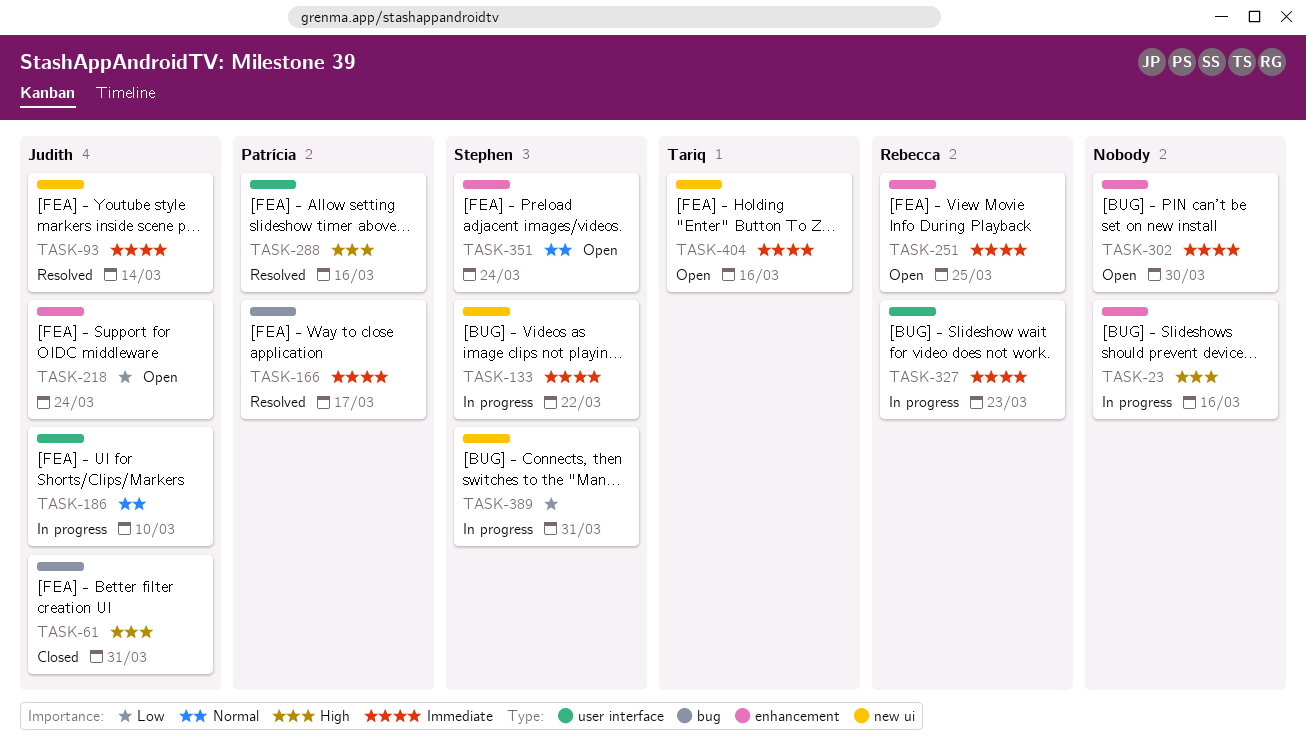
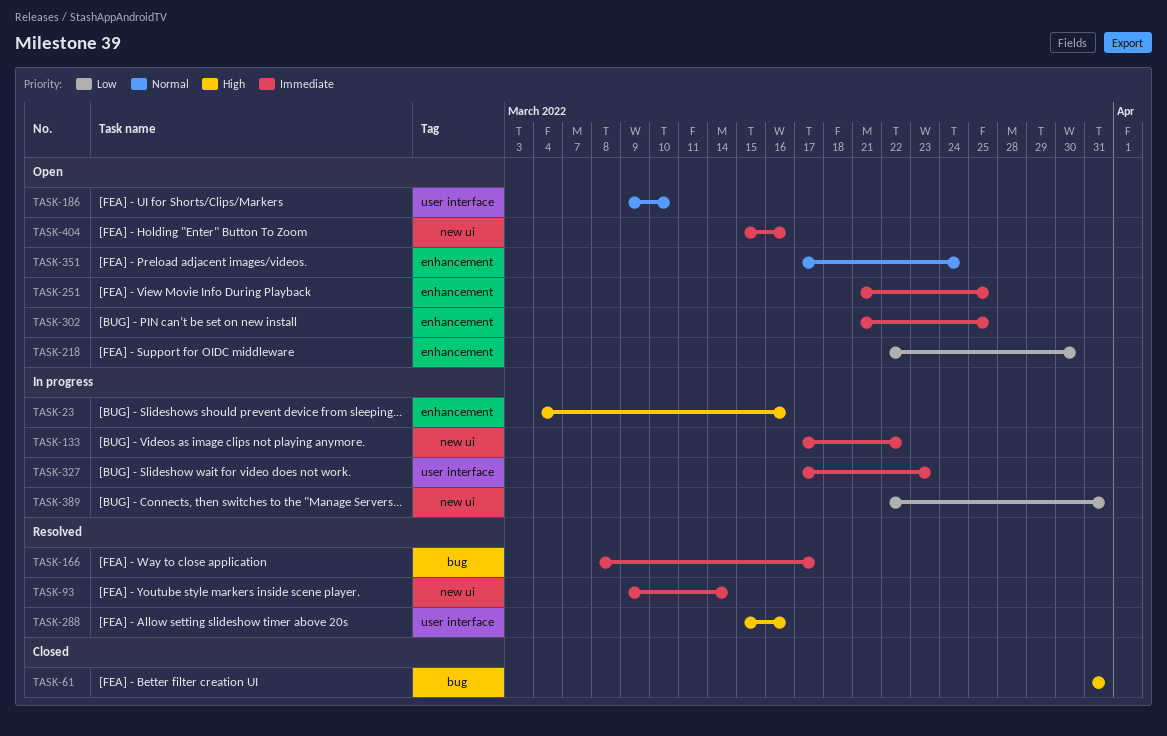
TASK-186, status: In progress -> Open
TASK-218, due: Mar 24 -> Mar 30
TASK-302, due: Mar 30 -> Mar 25

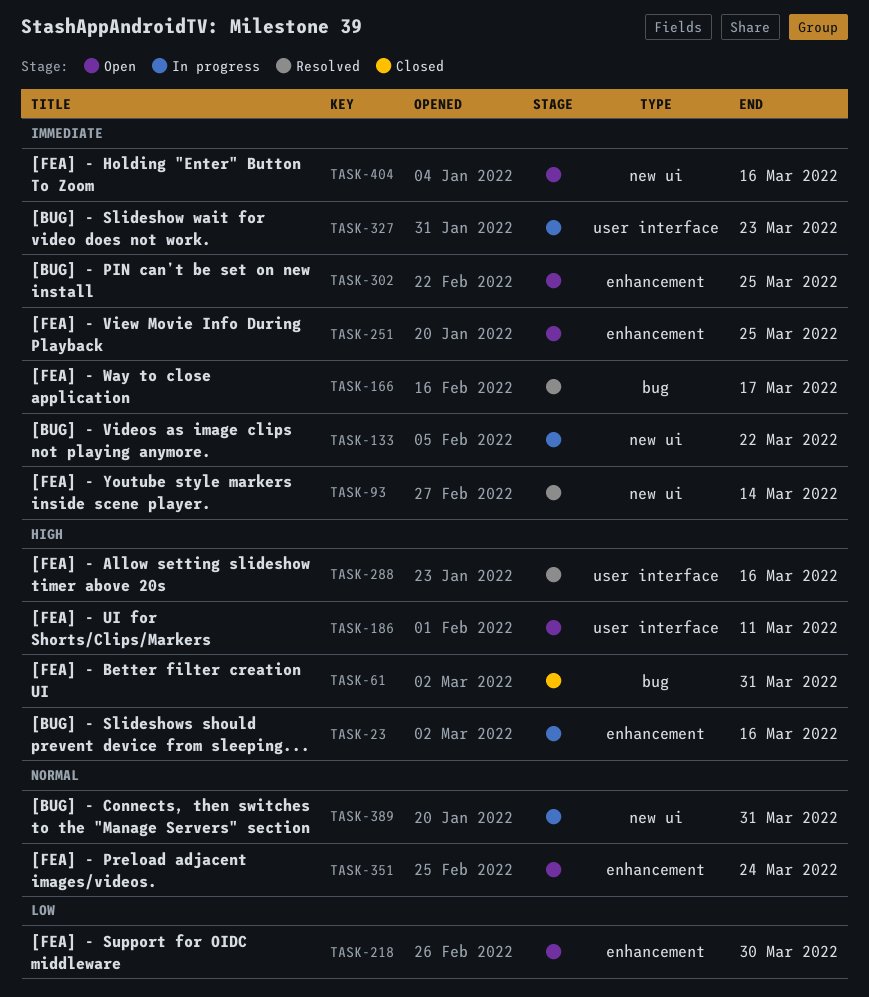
TASK-186, priority: Normal -> High
TASK-186, due: Mar 10 -> Mar 11
TASK-389, priority: Low -> Normal

